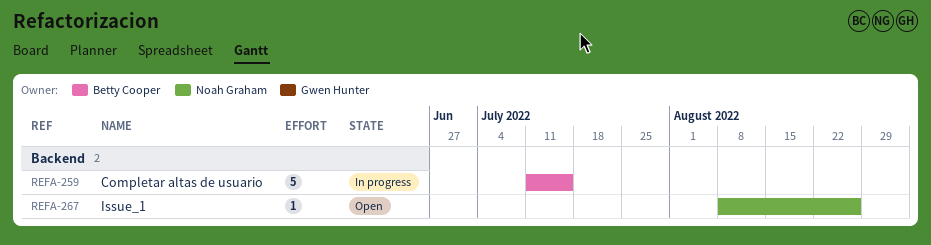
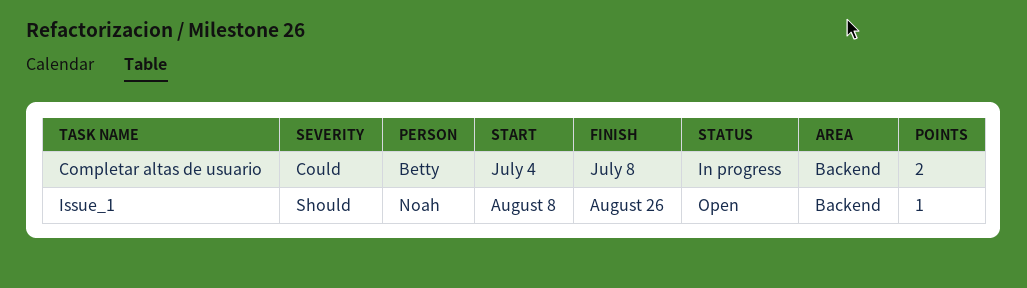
Completar altas de usuario, estimate: 5 -> 2
Completar altas de usuario, start: Jul 11 -> Jul 4
Completar altas de usuario, due: Jul 15 -> Jul 8

